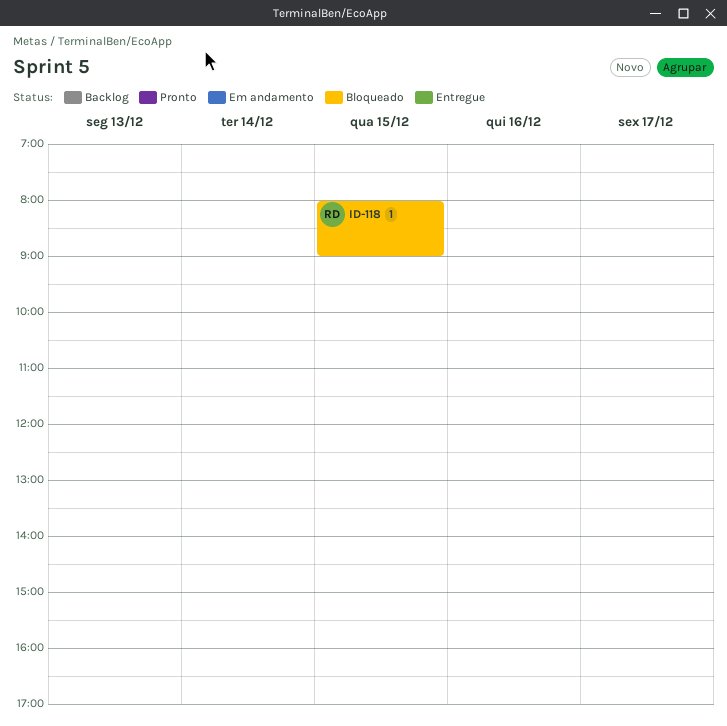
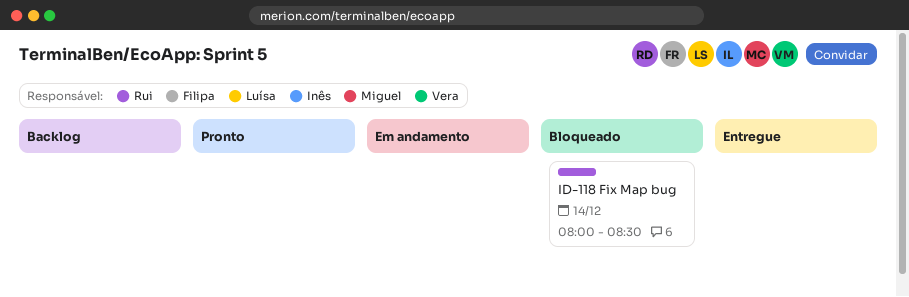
ID-118, day: Dec 15 -> Dec 14
ID-118, ends: 09:00 -> 08:30

